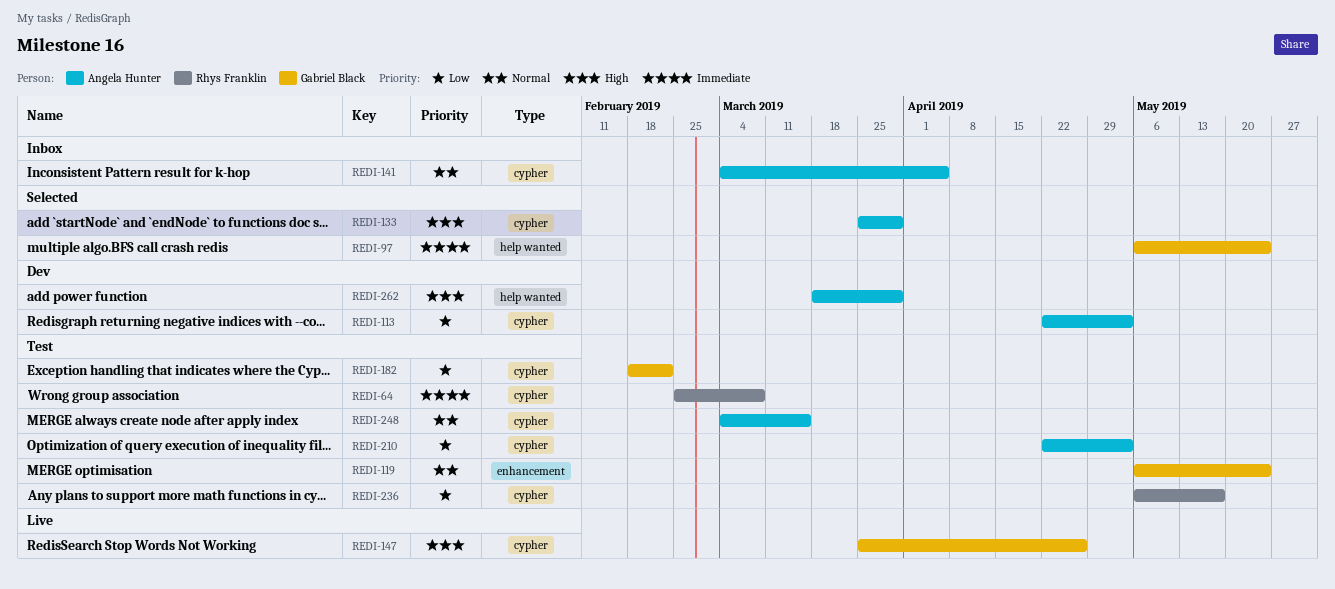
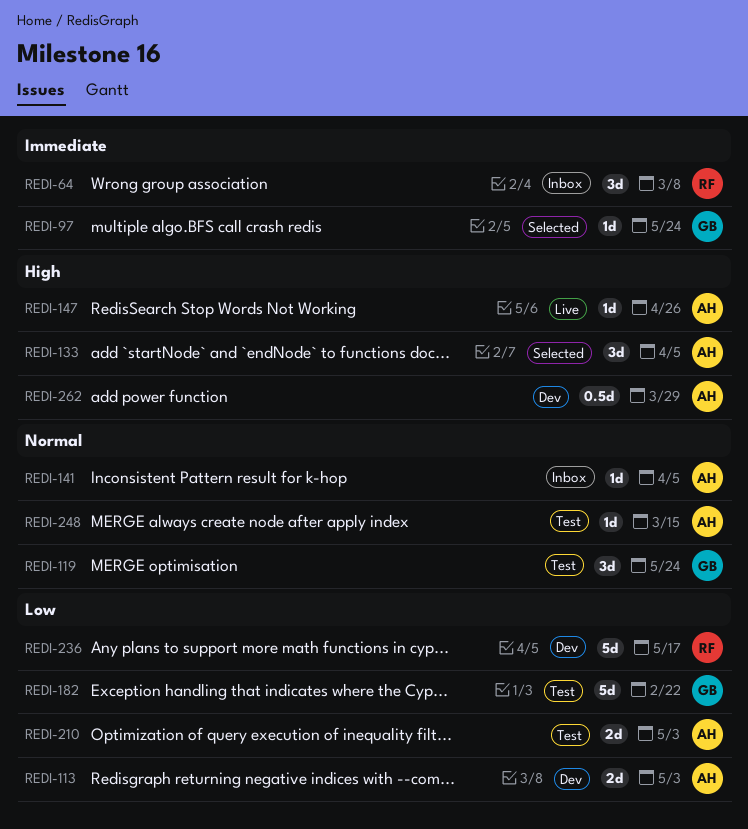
REDI-64, status: Test -> Inbox
REDI-133, due: Mar 29 -> Apr 5
REDI-147, owner: Gabriel Black -> Angela Hunter
REDI-236, status: Test -> Dev

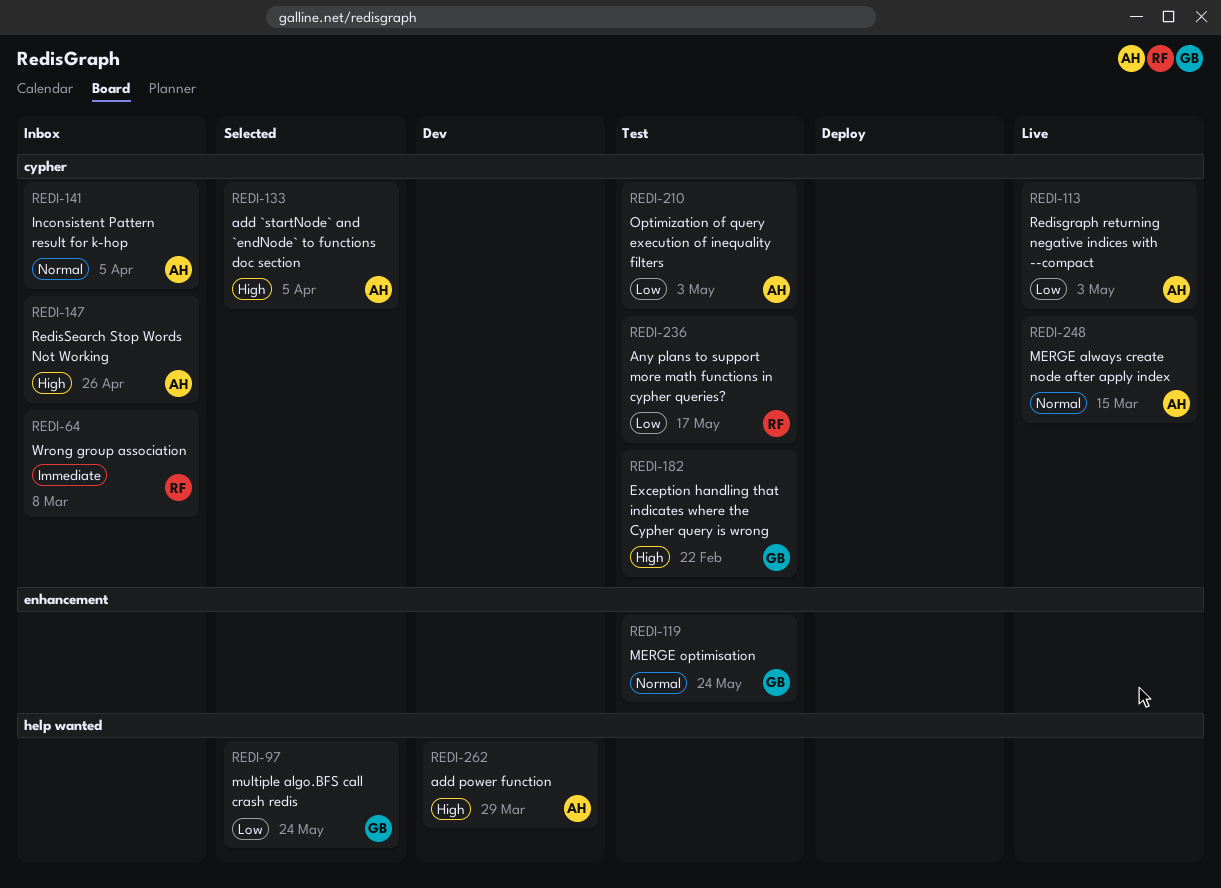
REDI-97, priority: Immediate -> Low
REDI-113, status: Dev -> Live
REDI-147, status: Live -> Inbox
REDI-182, priority: Low -> High
REDI-236, status: Dev -> Test
REDI-248, status: Test -> Live

